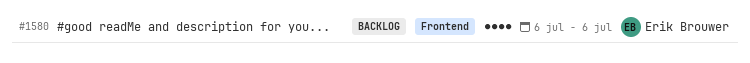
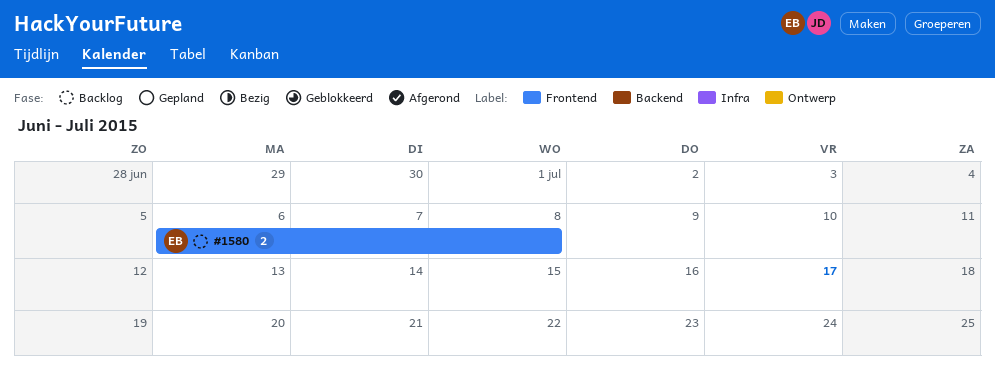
#1580, estimate: 4 -> 2
#1580, due: Jul 6 -> Jul 8

